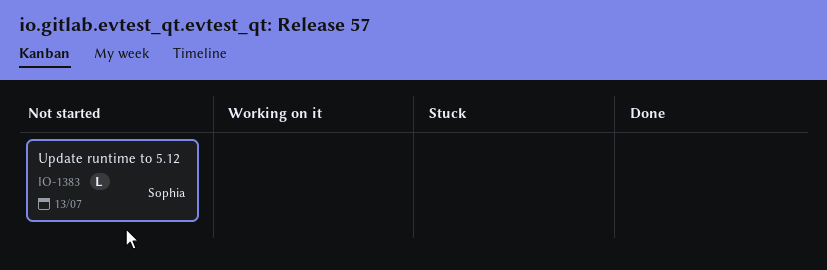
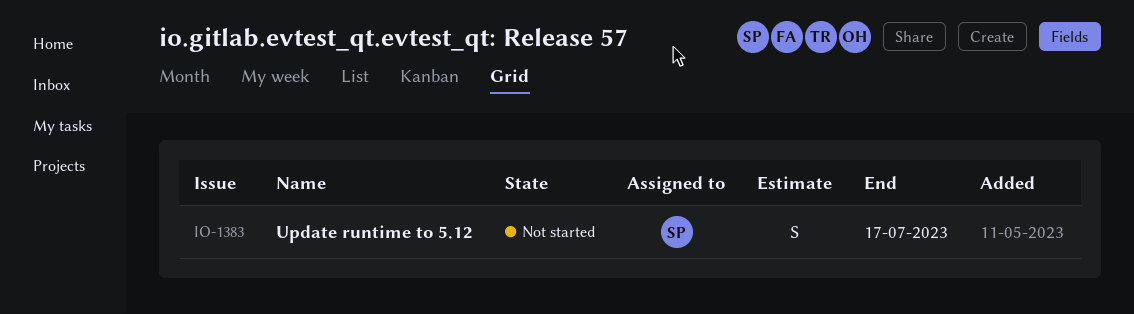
IO-1383, estimate: L -> S
IO-1383, due: Jul 13 -> Jul 17

